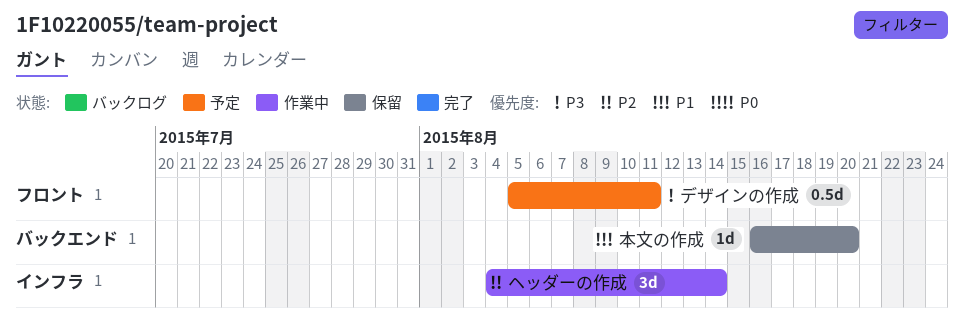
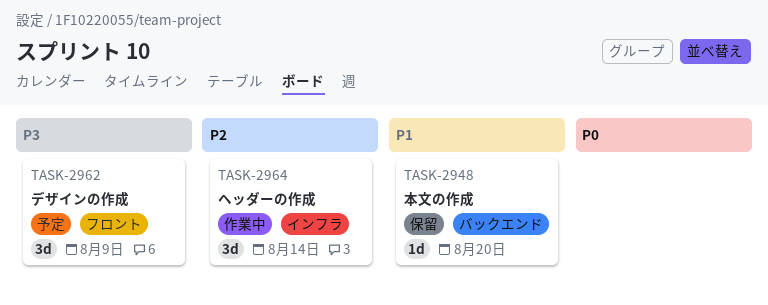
デザインの作成, estimate: 0.5d -> 3d
デザインの作成, due: Aug 11 -> Aug 9

